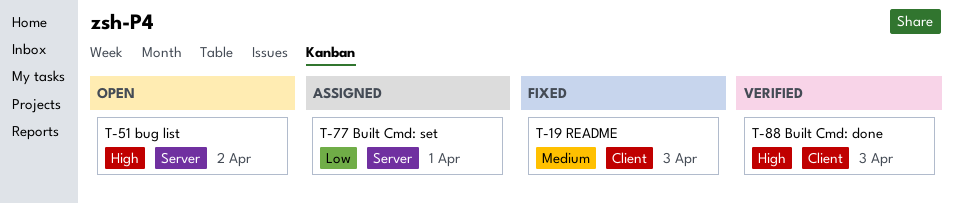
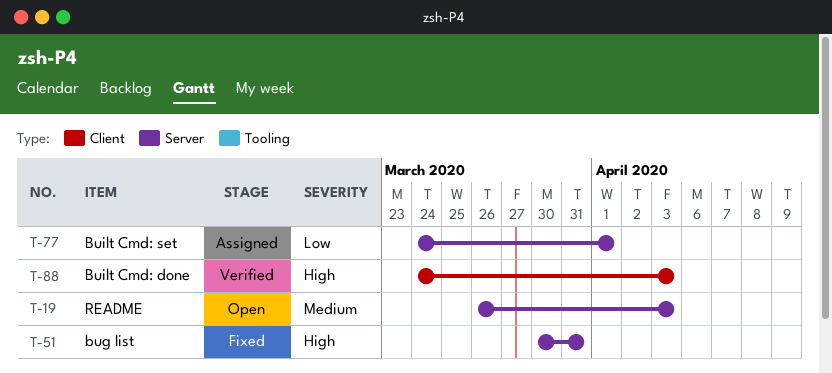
T-19, status: Fixed -> Open
T-19, label: Client -> Server
T-51, status: Open -> Fixed
T-51, due: Apr 2 -> Mar 31

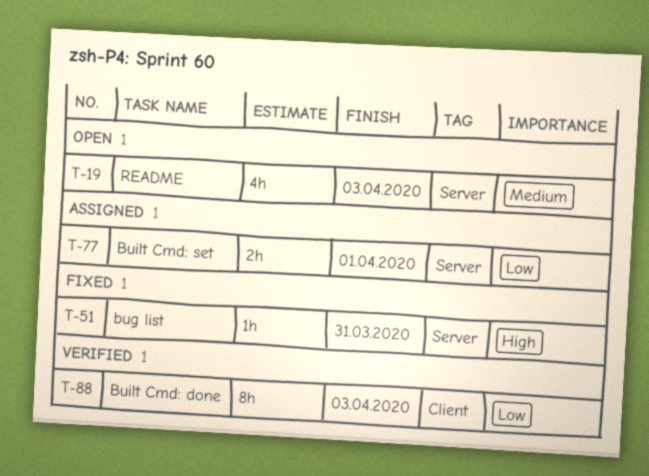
T-88, priority: High -> Low

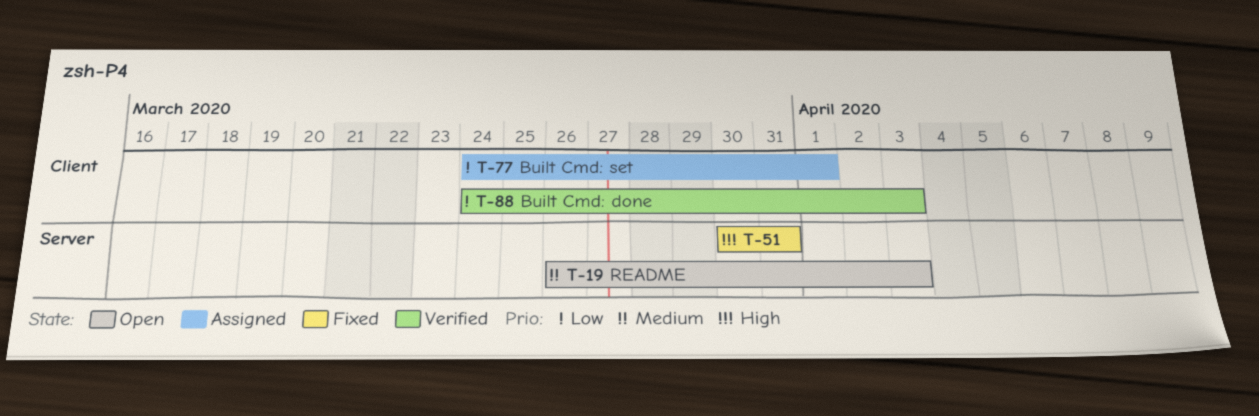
T-77, label: Server -> Client

